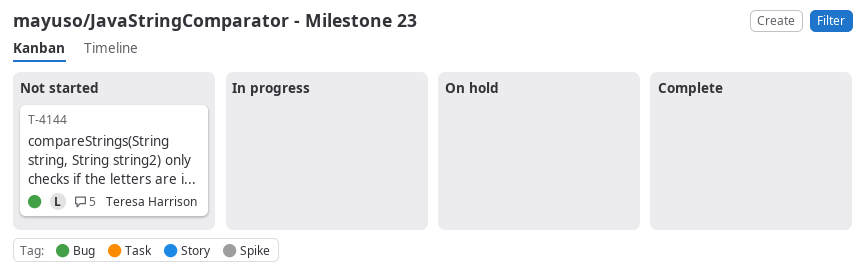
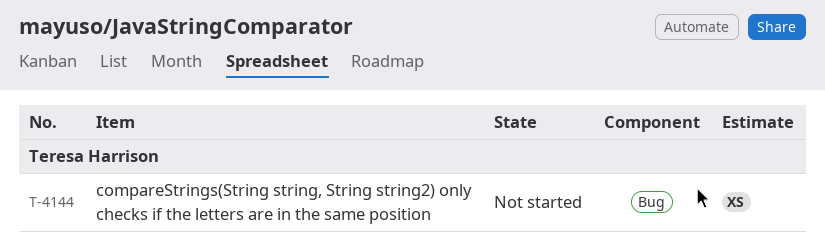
T-4144, estimate: L -> XS

